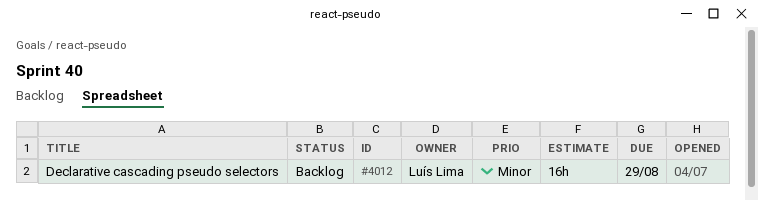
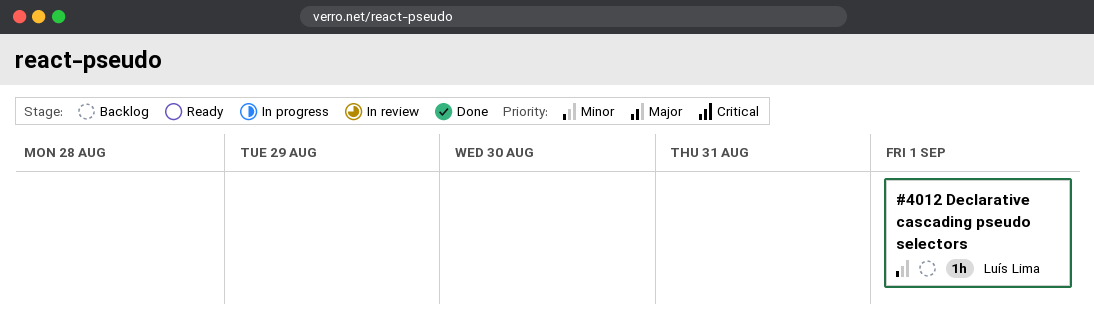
#4012, estimate: 16h -> 1h
#4012, due: Aug 29 -> Sep 1

